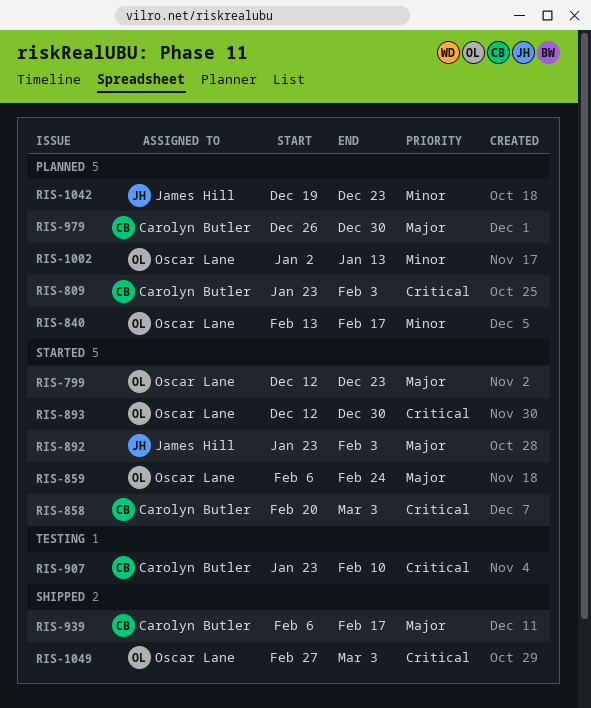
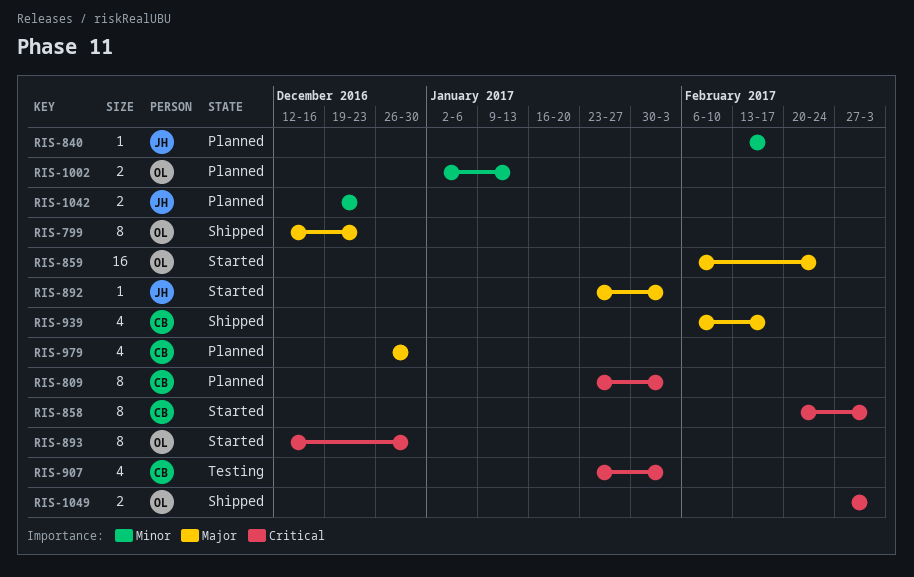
RIS-799, status: Started -> Shipped
RIS-840, owner: Oscar Lane -> James Hill
RIS-907, due: Feb 10 -> Feb 3

